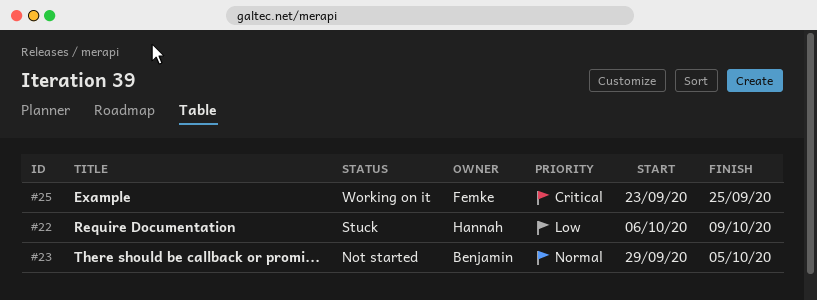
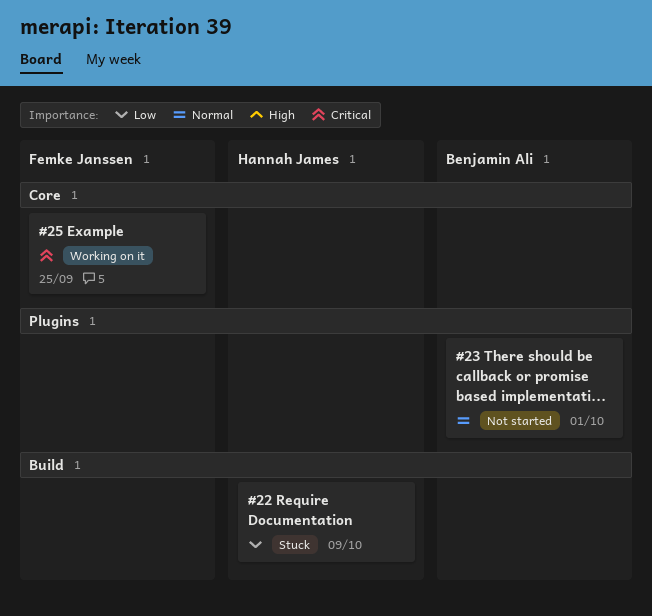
#23, due: Oct 5 -> Oct 1

